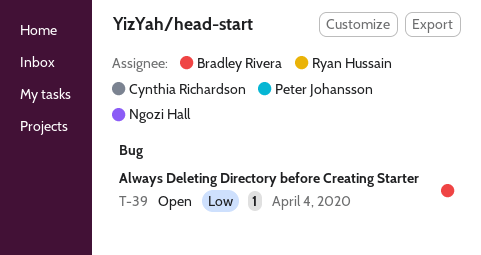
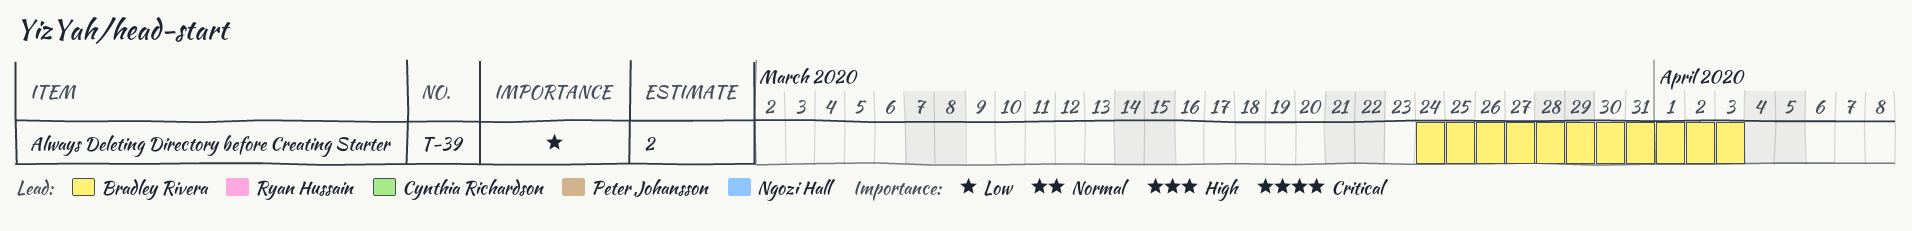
T-39, estimate: 1 -> 2
T-39, due: Apr 4 -> Apr 3

